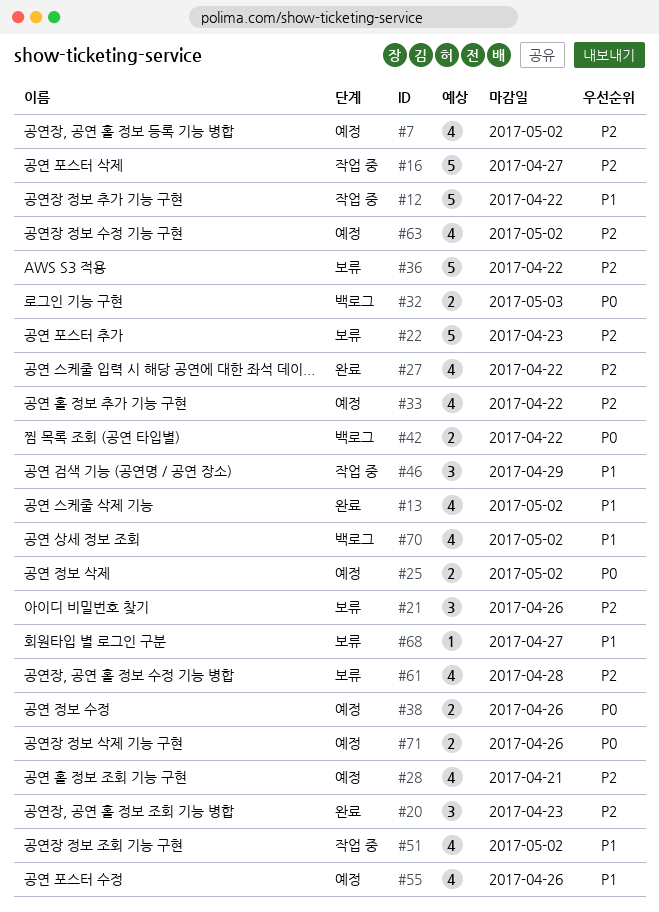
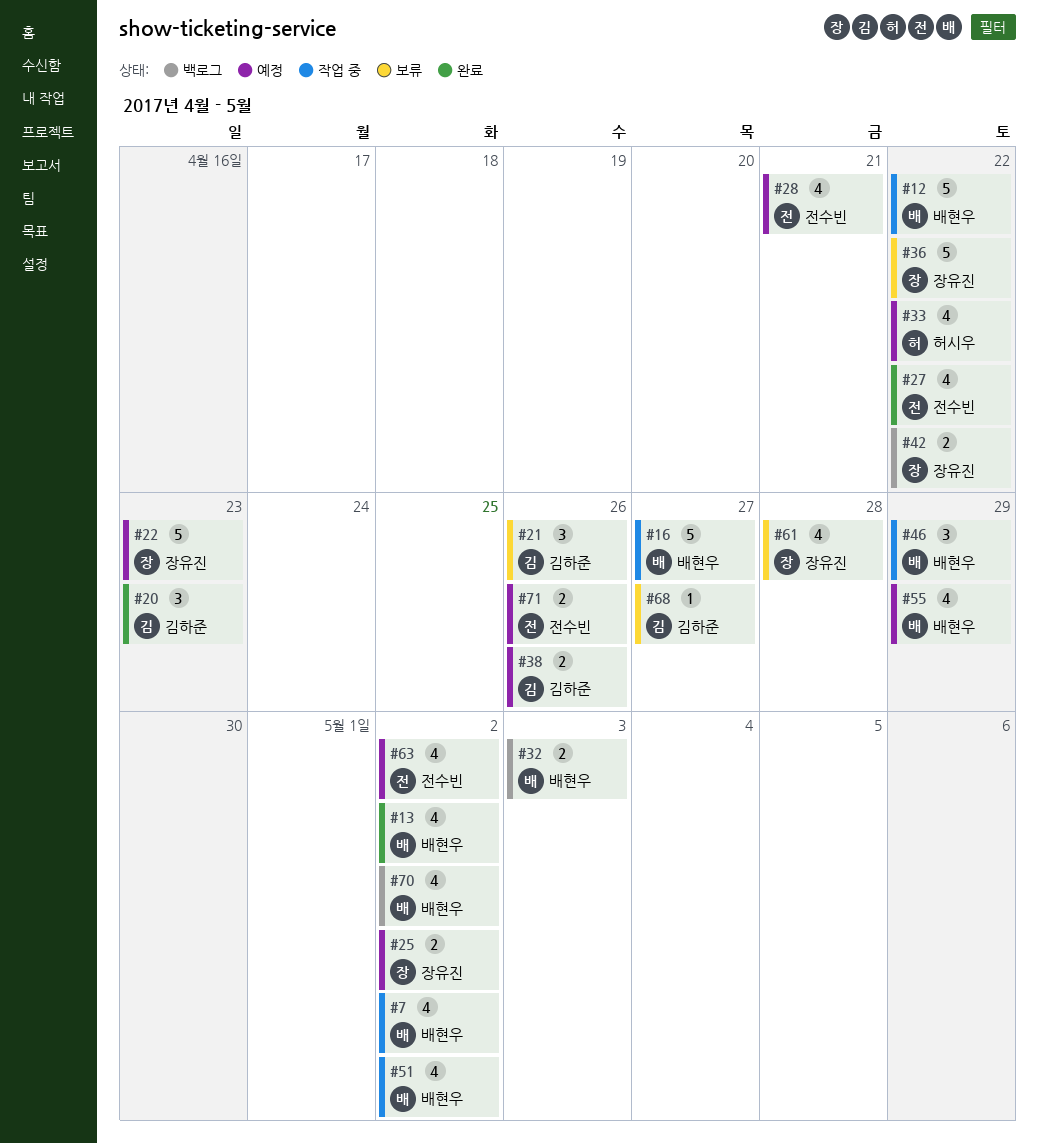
#7, status: 예정 -> 작업 중
#22, status: 보류 -> 예정
#55, due: Apr 26 -> Apr 29

